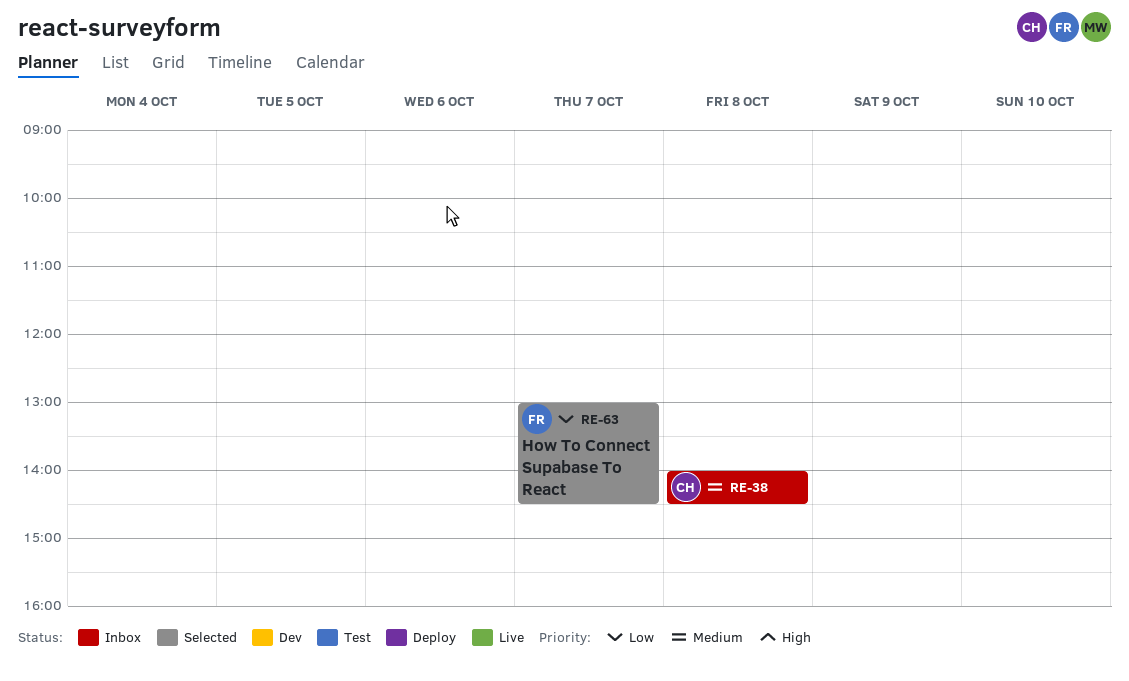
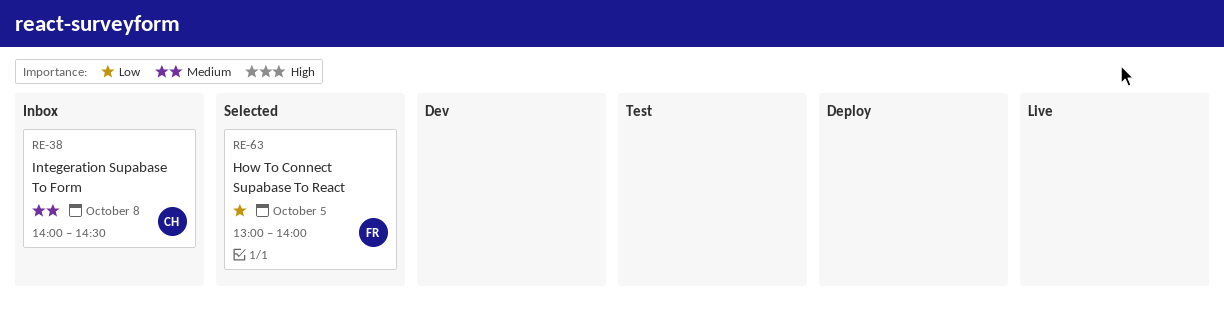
RE-63, day: Oct 7 -> Oct 5
RE-63, ends: 14:30 -> 14:00

